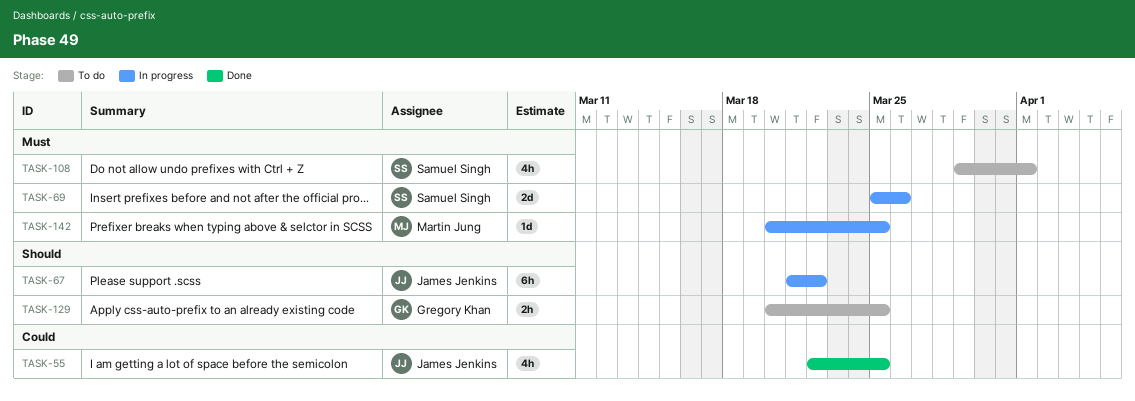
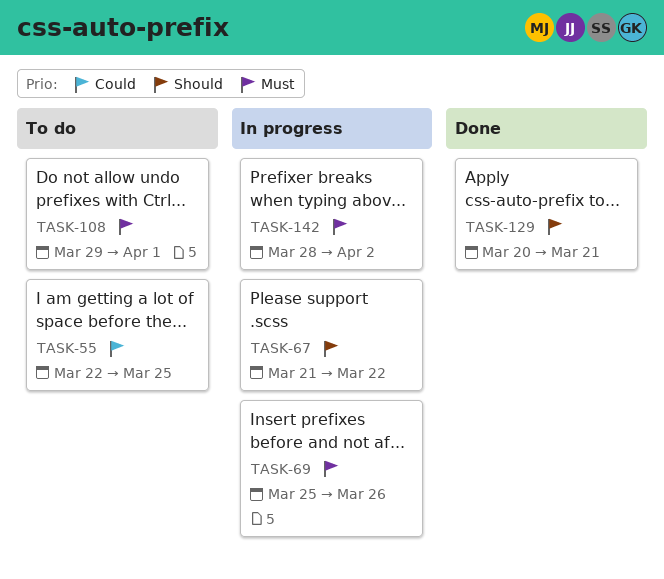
TASK-55, status: Done -> To do
TASK-129, status: To do -> Done
TASK-129, due: Mar 25 -> Mar 21
TASK-142, start: Mar 20 -> Mar 28
TASK-142, due: Mar 25 -> Apr 2

